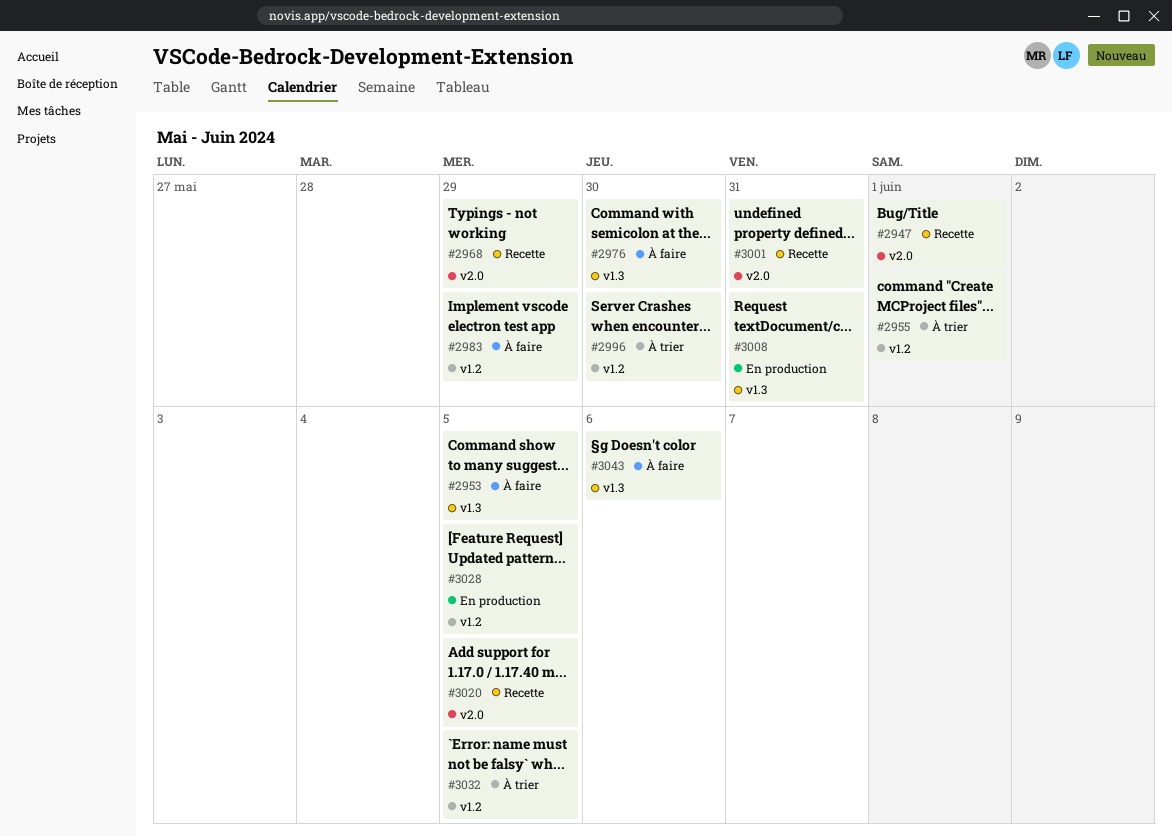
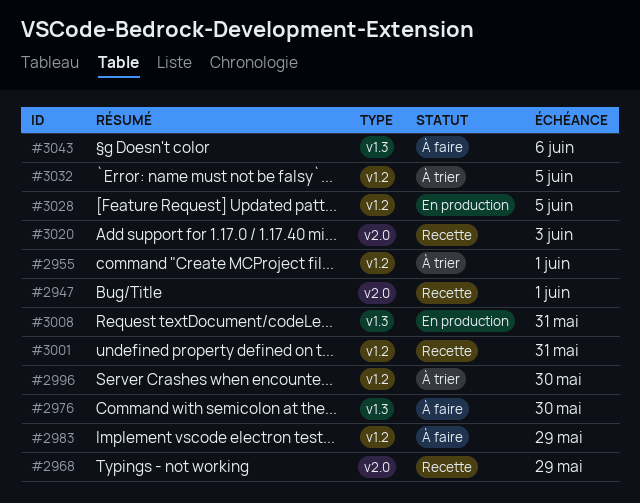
#2953: present -> none
#3001, label: v2.0 -> v1.2
#3020, due: Jun 5 -> Jun 3

